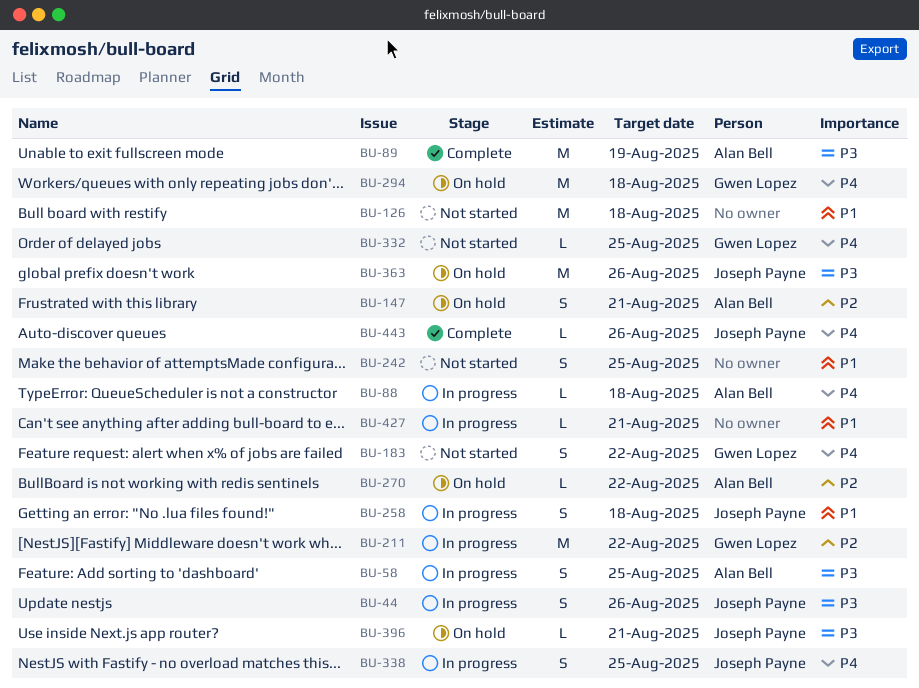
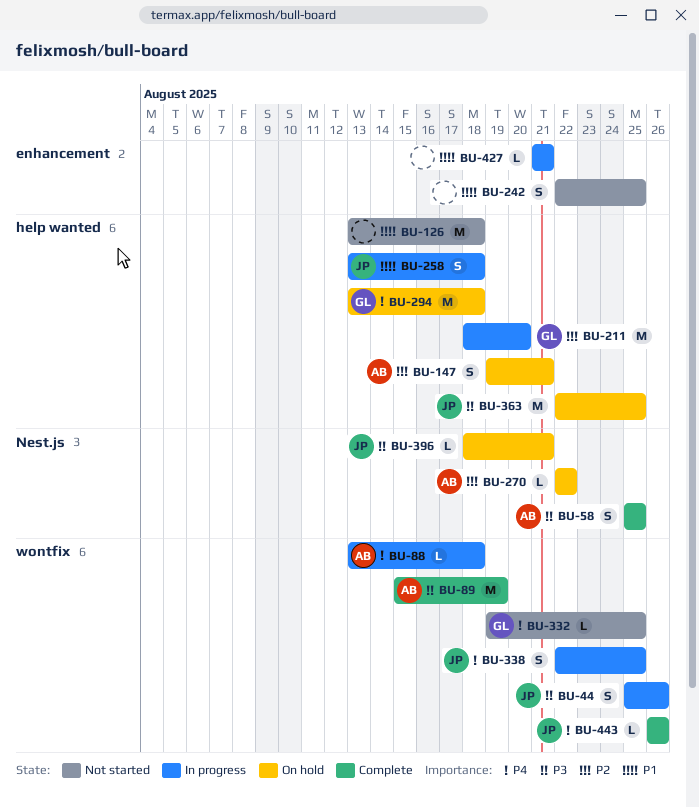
BU-58, status: In progress -> Complete
BU-183: present -> none
BU-211, due: Aug 22 -> Aug 20
BU-363, due: Aug 26 -> Aug 25

